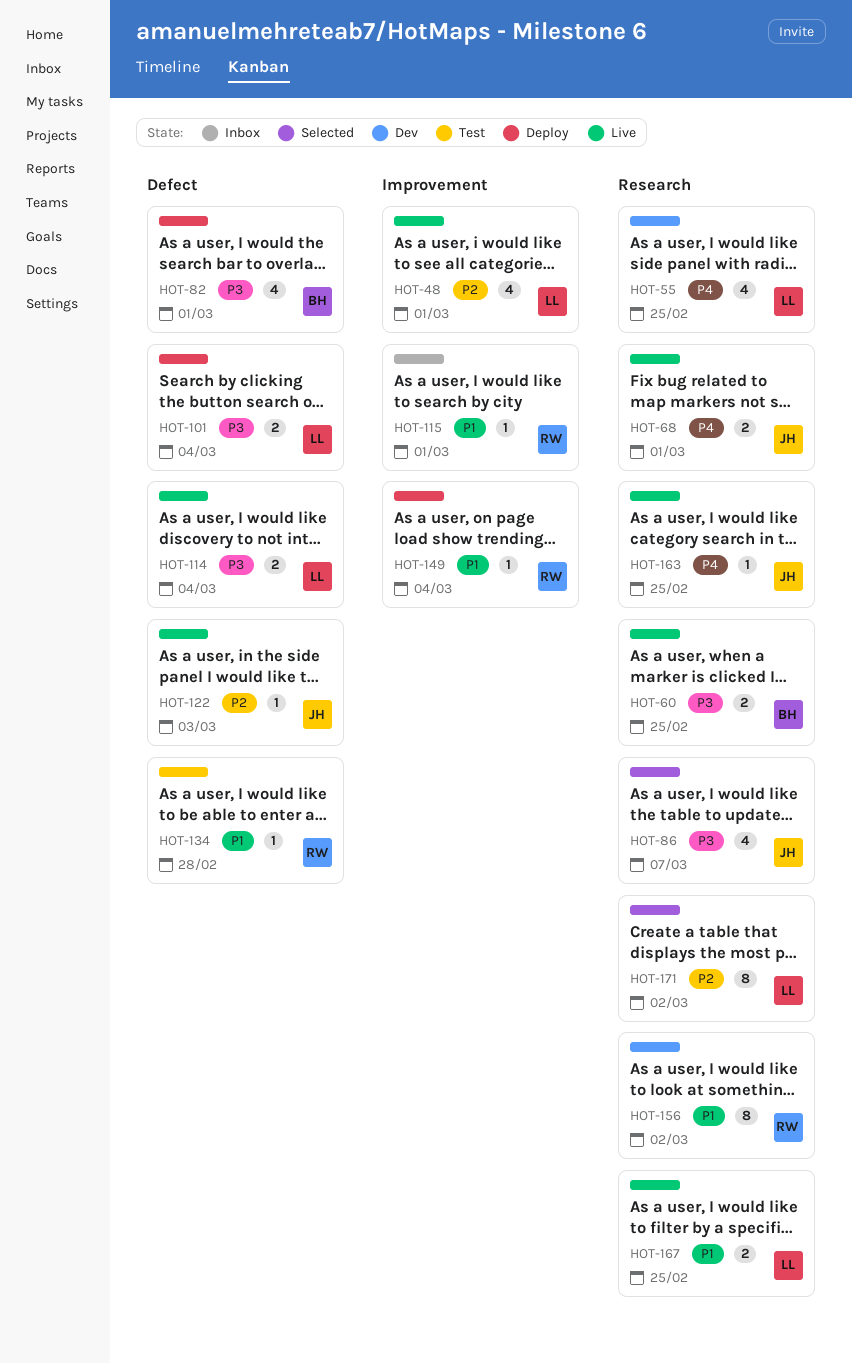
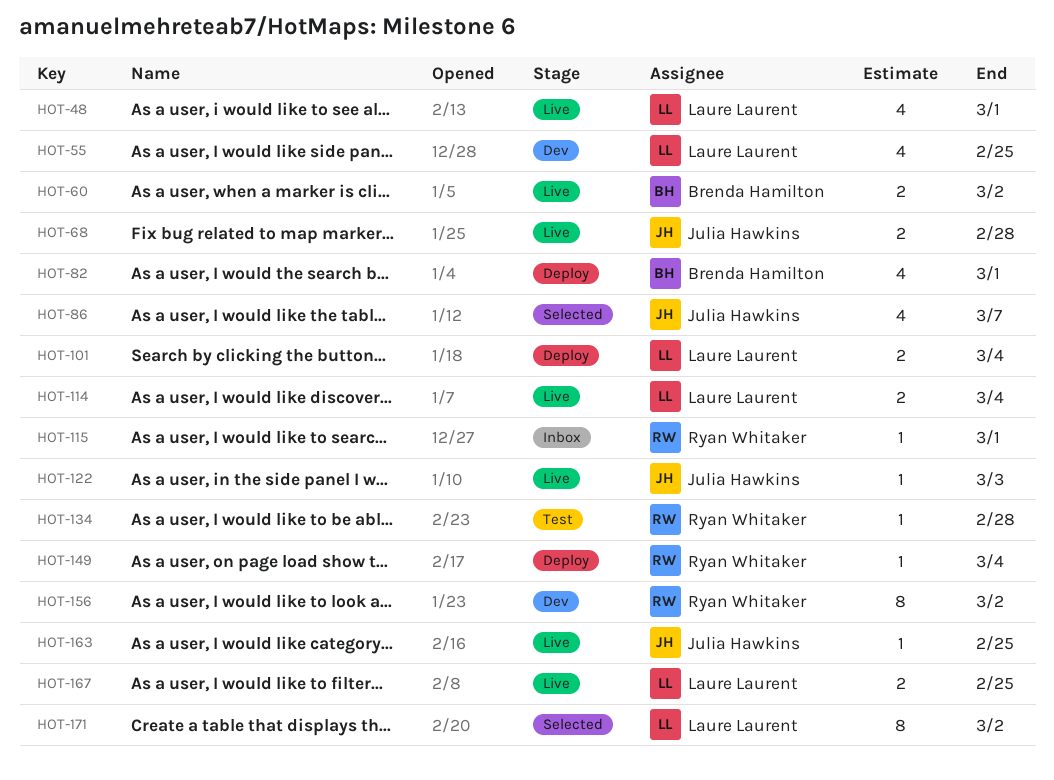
HOT-60, due: Feb 25 -> Mar 2
HOT-68, due: Mar 1 -> Feb 28

